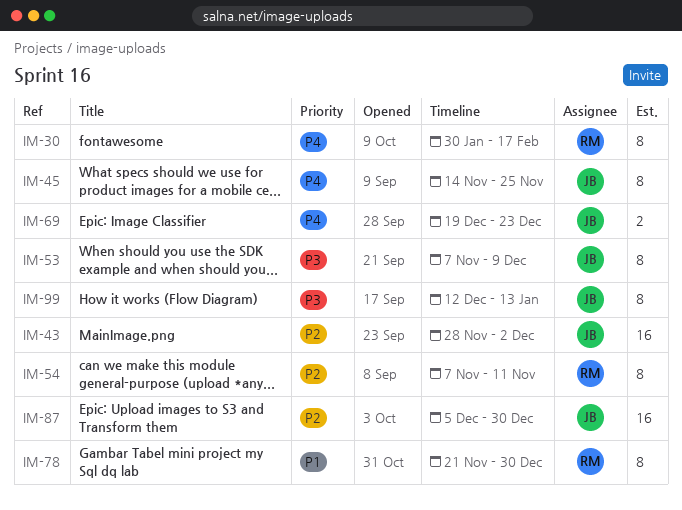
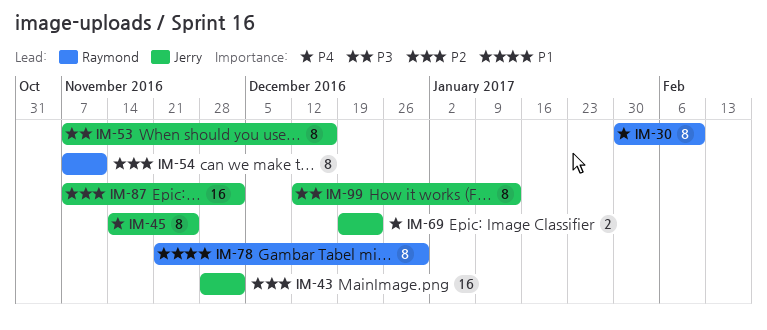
IM-30, due: Feb 17 -> Feb 10
IM-53, due: Dec 9 -> Dec 16
IM-87, start: Dec 5 -> Nov 7
IM-87, due: Dec 30 -> Dec 2

